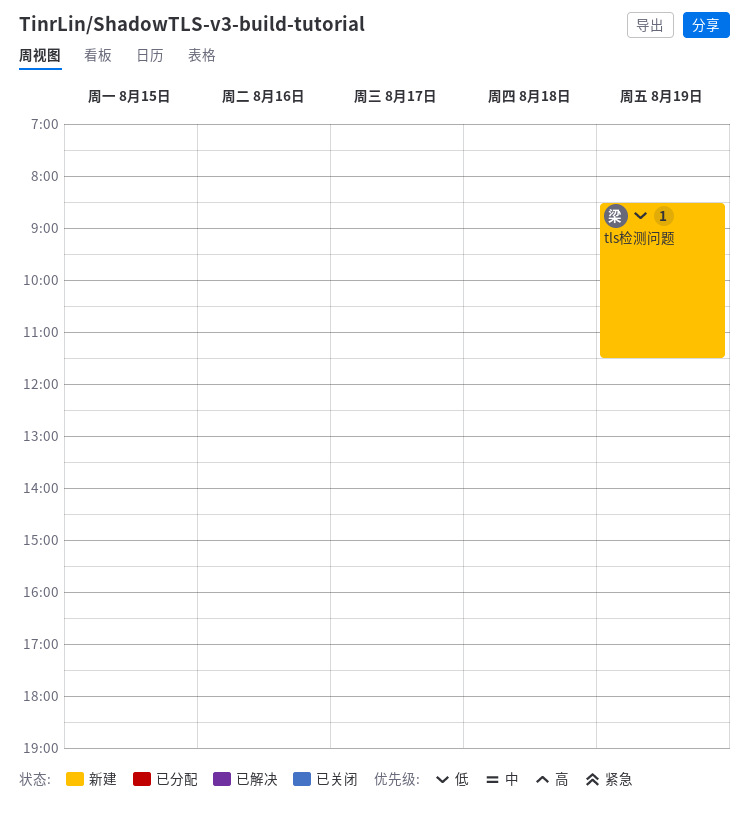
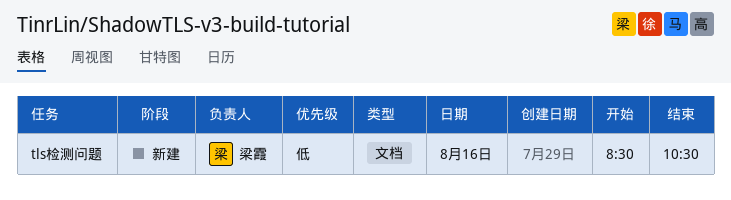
tls检测问题, day: Aug 19 -> Aug 16
tls检测问题, ends: 11:30 -> 10:30

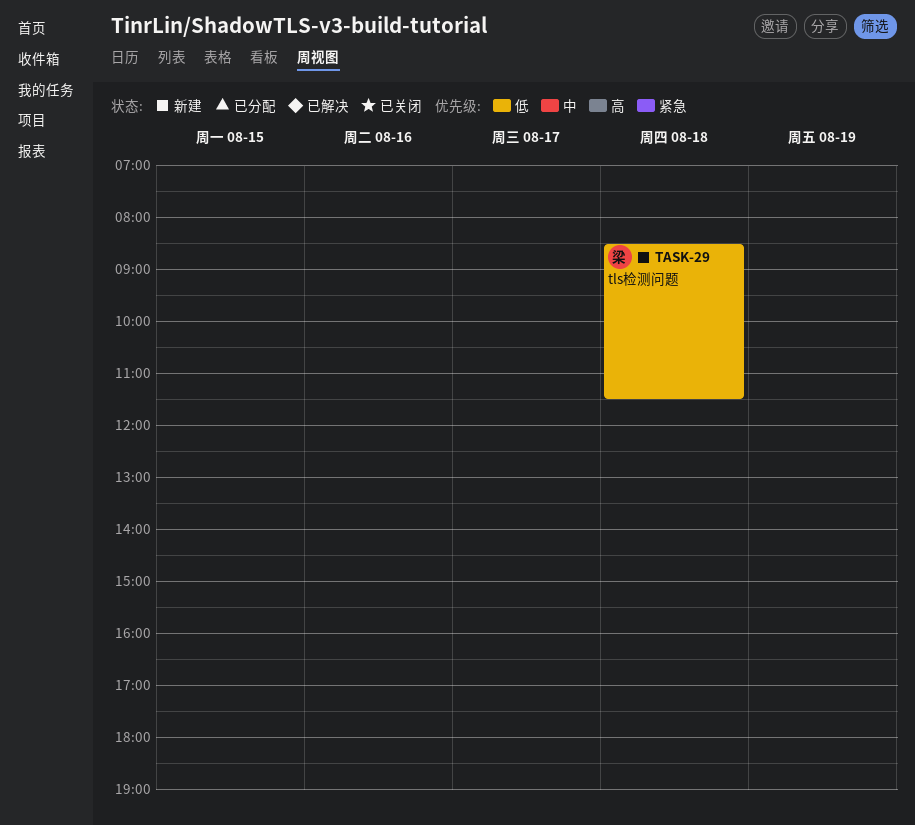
tls检测问题, day: Aug 16 -> Aug 18
tls检测问题, ends: 10:30 -> 11:30

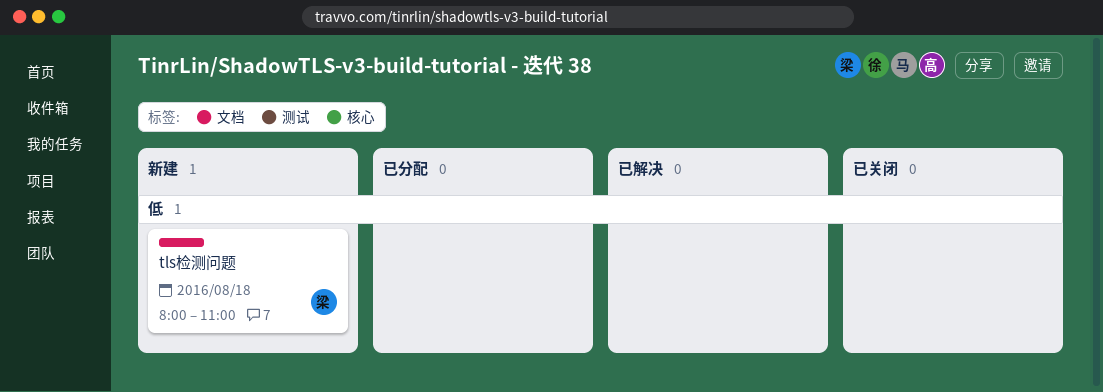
tls检测问题, begins: 08:30 -> 08:00
tls检测问题, ends: 11:30 -> 11:00

